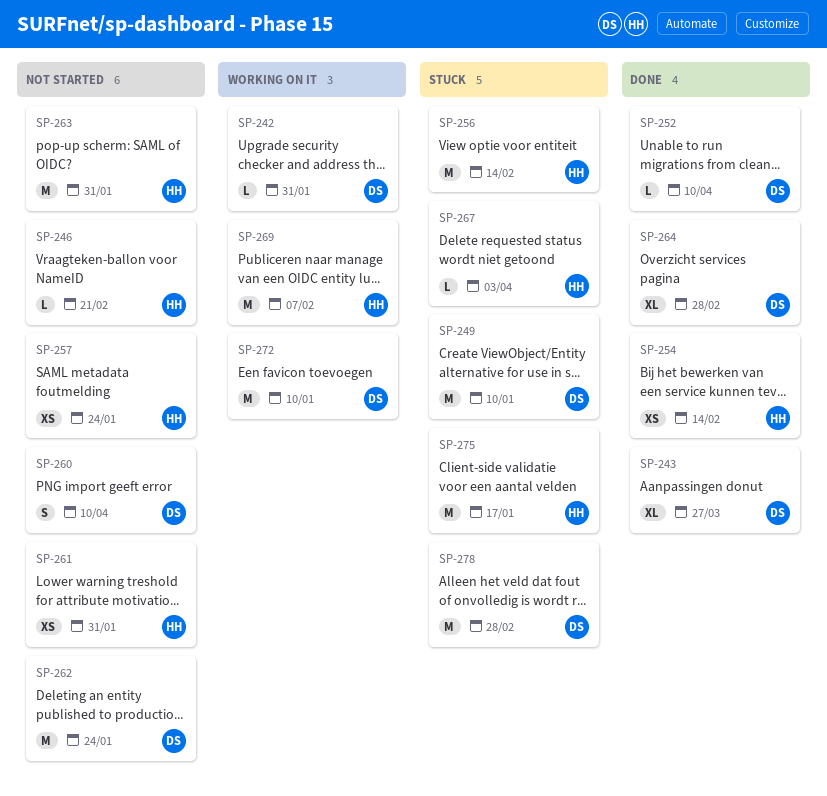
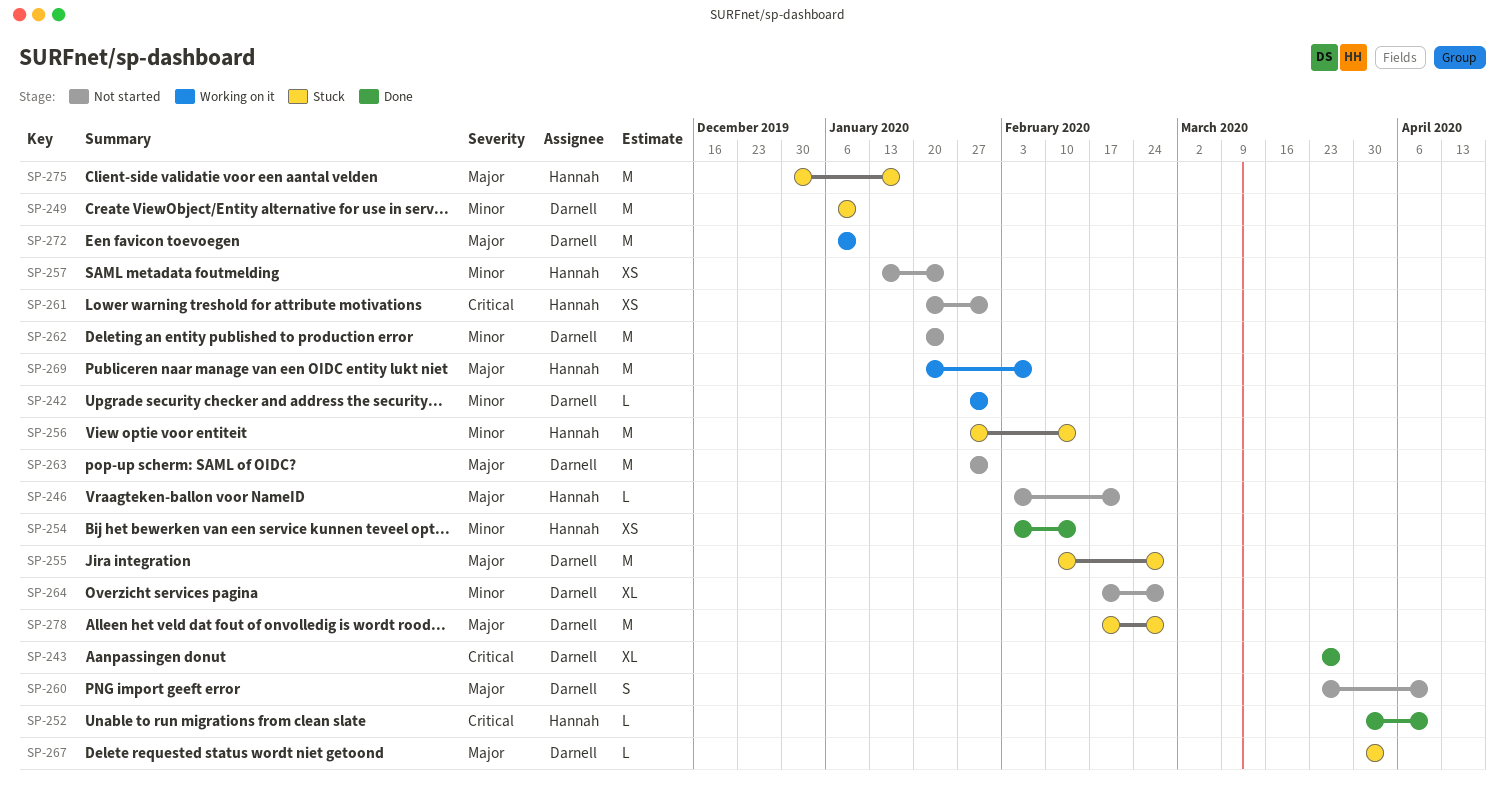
SP-252, owner: Darnell -> Hannah
SP-255: none -> present
SP-263, owner: Hannah -> Darnell
SP-264, status: Done -> Not started
SP-267, owner: Hannah -> Darnell

